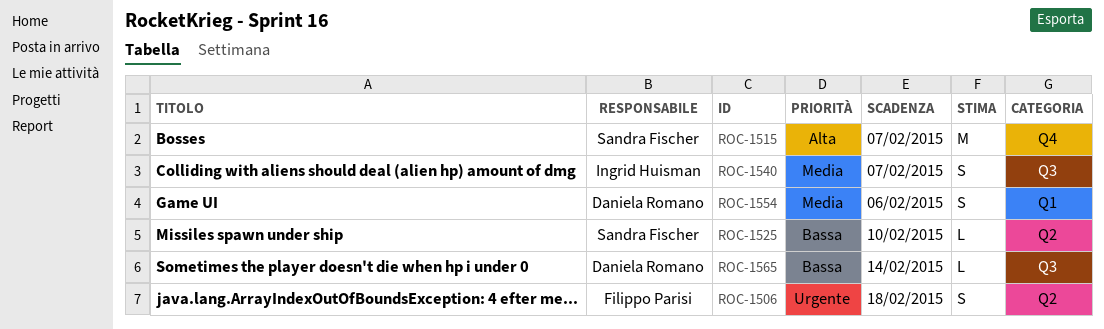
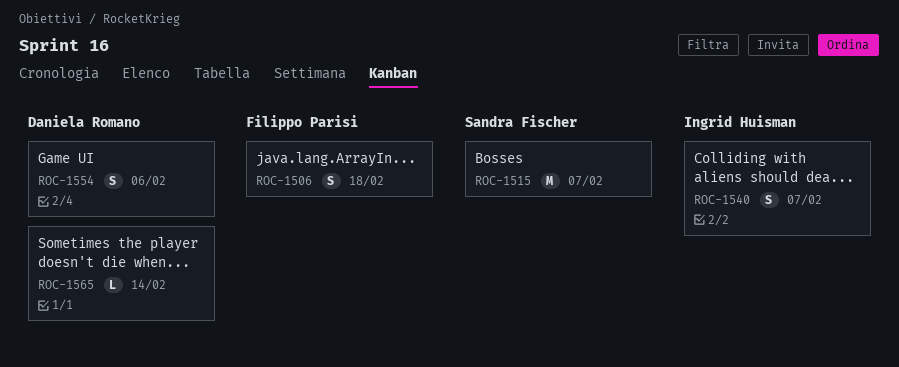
ROC-1525: present -> none

